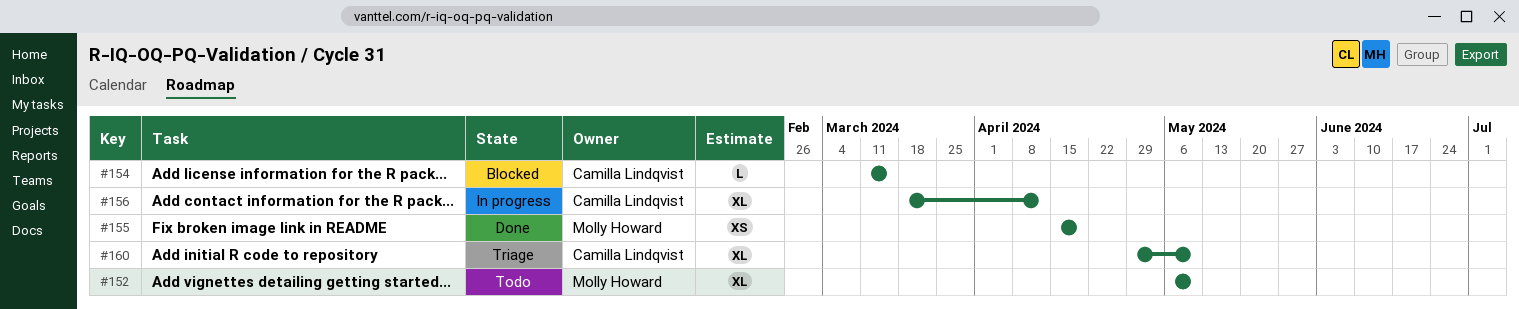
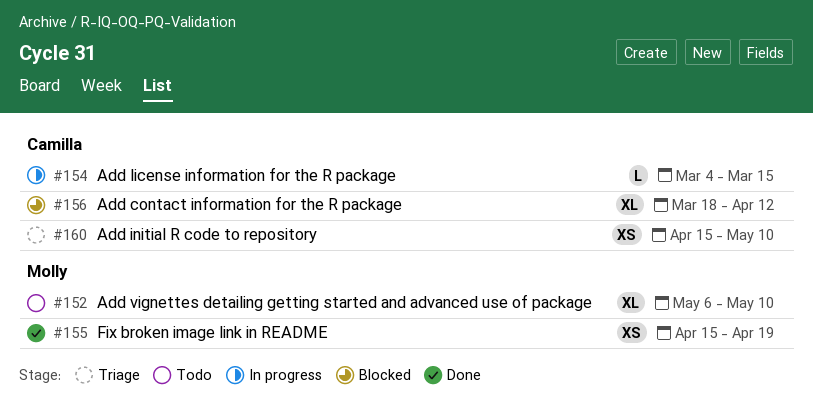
#154, status: Blocked -> In progress
#154, start: Mar 11 -> Mar 4
#156, status: In progress -> Blocked
#160, estimate: XL -> XS
#160, start: Apr 29 -> Apr 15

